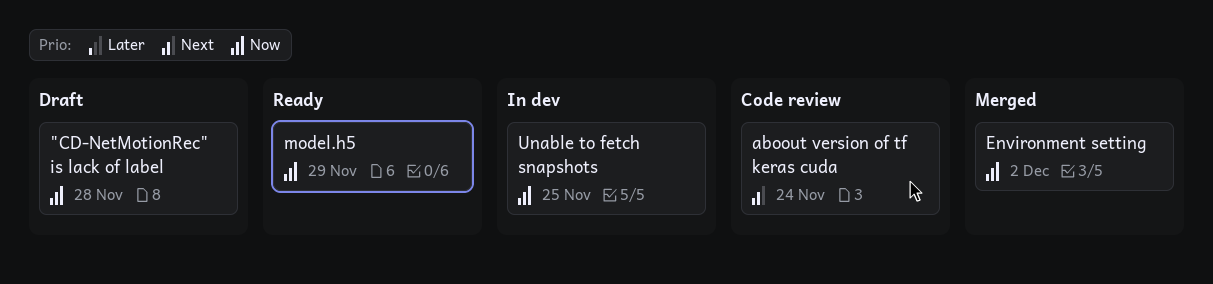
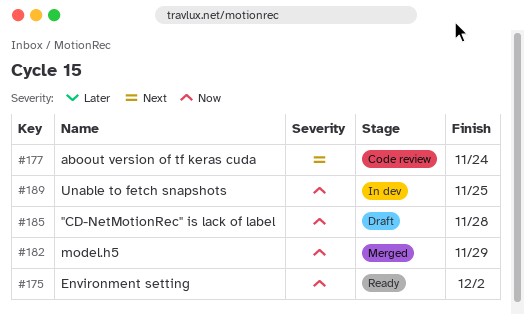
Environment setting, status: Merged -> Ready
model.h5, status: Ready -> Merged

